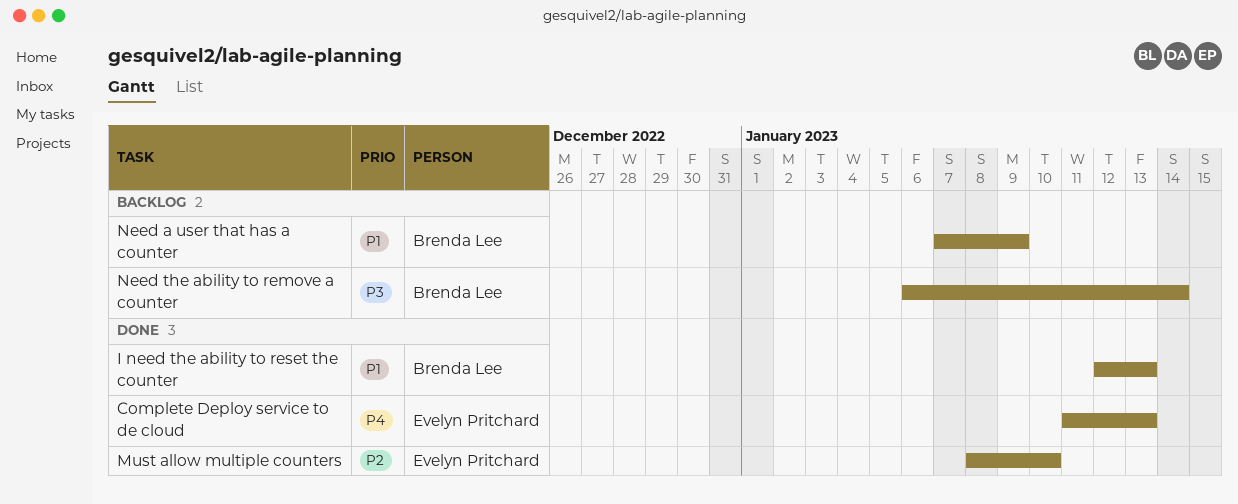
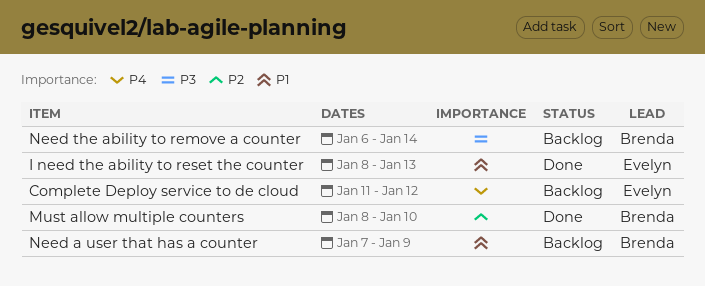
Complete Deploy service to de cloud, status: Done -> Backlog
Complete Deploy service to de cloud, due: Jan 13 -> Jan 12
I need the ability to reset the counter, owner: Brenda Lee -> Evelyn Pritchard
I need the ability to reset the counter, start: Jan 12 -> Jan 8
Must allow multiple counters, owner: Evelyn Pritchard -> Brenda Lee

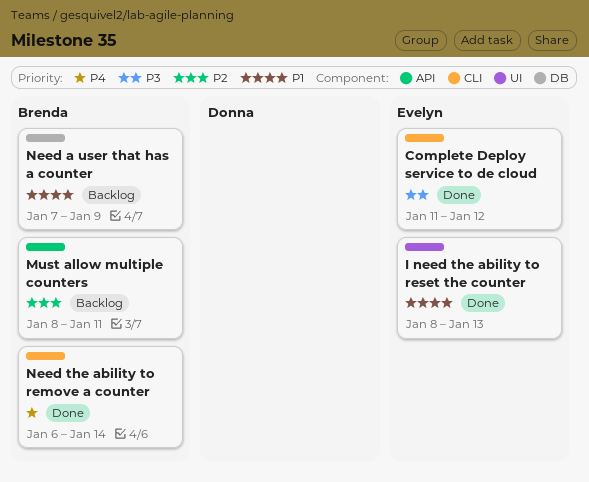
Complete Deploy service to de cloud, status: Backlog -> Done
Complete Deploy service to de cloud, priority: P4 -> P3
Must allow multiple counters, status: Done -> Backlog
Must allow multiple counters, due: Jan 10 -> Jan 11
Need the ability to remove a counter, status: Backlog -> Done
Need the ability to remove a counter, priority: P3 -> P4

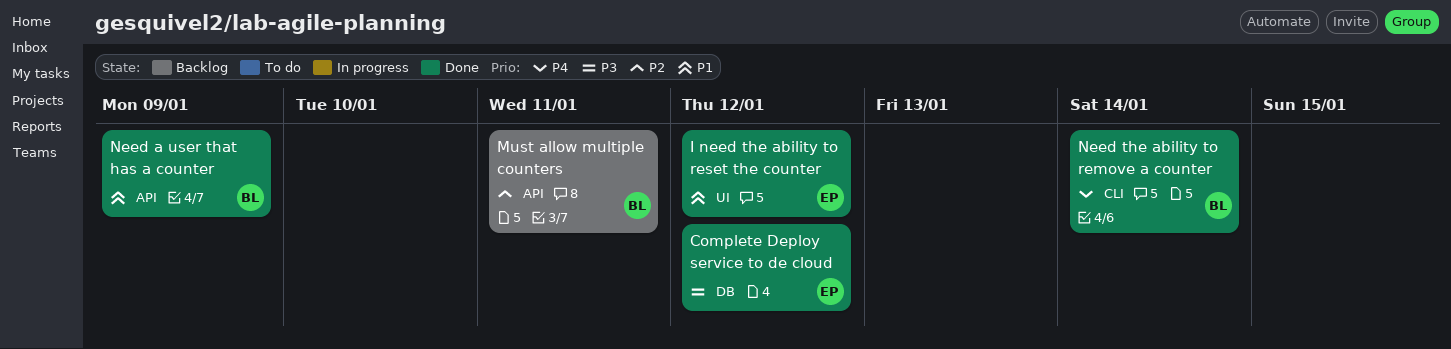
Complete Deploy service to de cloud, label: CLI -> DB
I need the ability to reset the counter, due: Jan 13 -> Jan 12
Need a user that has a counter, status: Backlog -> Done
Need a user that has a counter, label: DB -> API

